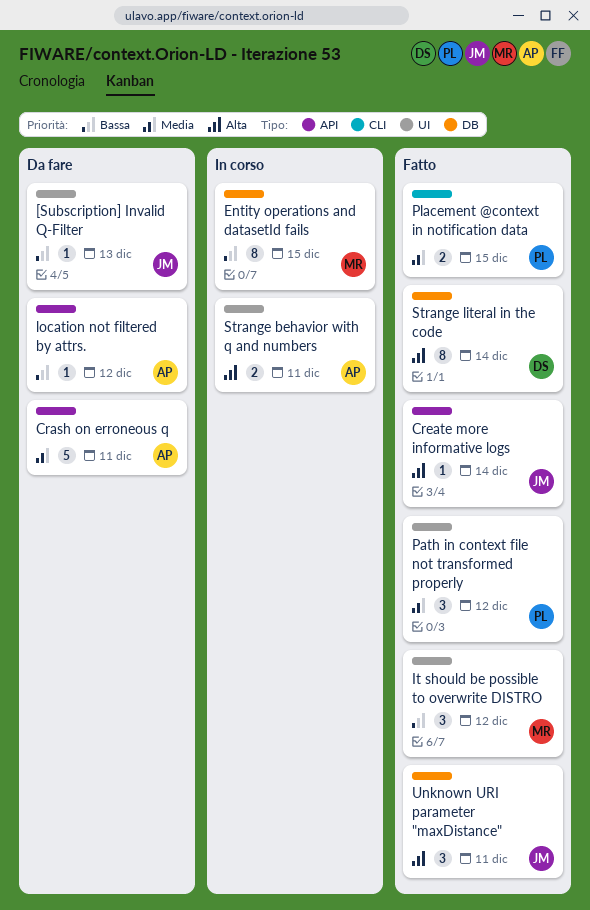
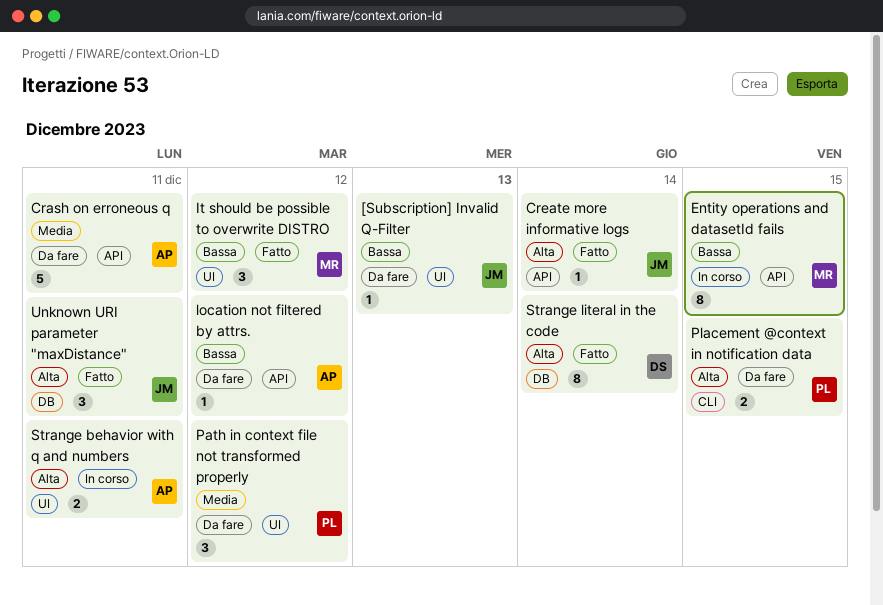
Entity operations and datasetId fails, label: DB -> API
Path in context file not transformed properly, status: Fatto -> Da fare
Placement @context in notification data, status: Fatto -> Da fare
Placement @context in notification data, priority: Media -> Alta

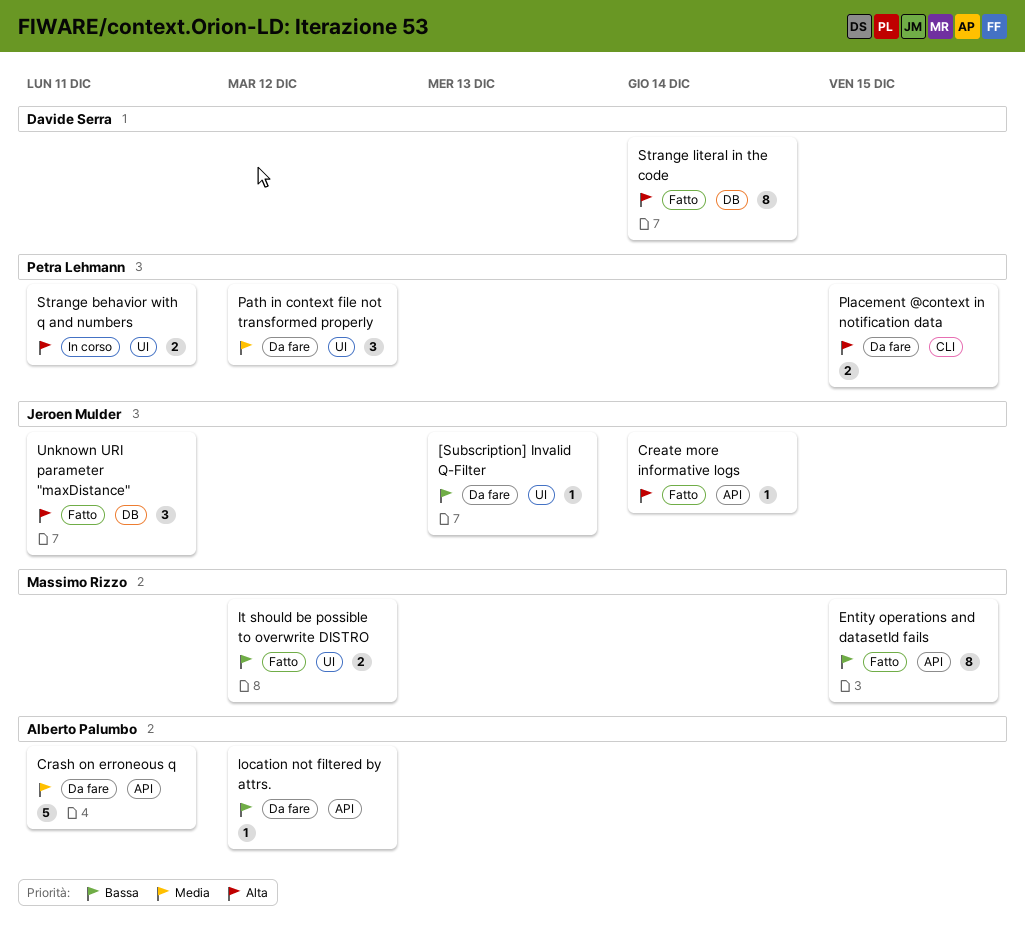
Entity operations and datasetId fails, status: In corso -> Fatto
It should be possible to overwrite DISTRO, estimate: 3 -> 2
Strange behavior with q and numbers, owner: Alberto Palumbo -> Petra Lehmann

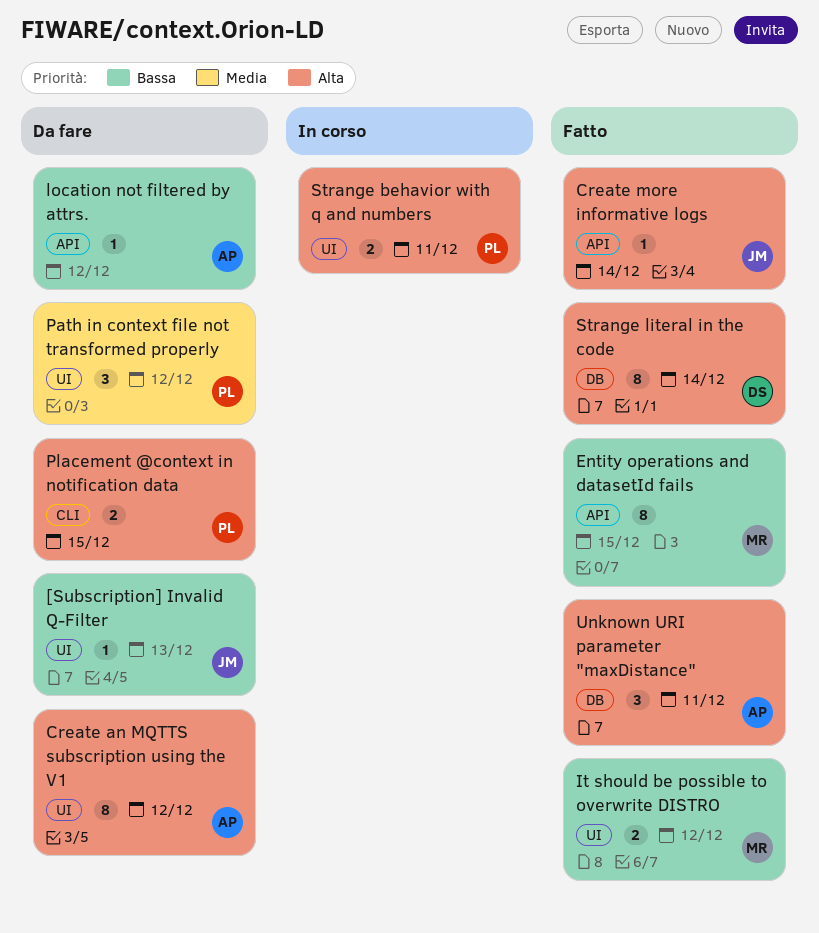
Crash on erroneous q: present -> none
Create an MQTTS subscription using the V1: none -> present
Unknown URI parameter "maxDistance", owner: Jeroen Mulder -> Alberto Palumbo

